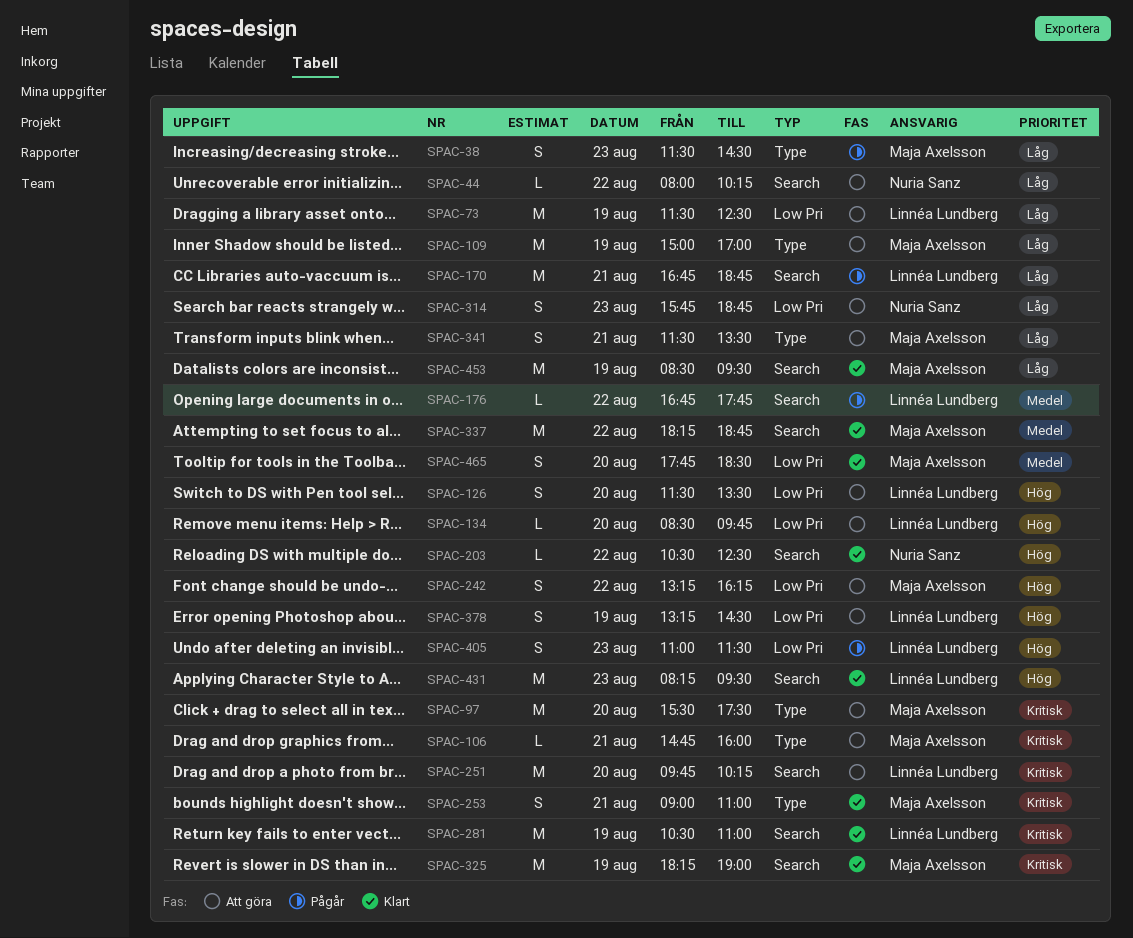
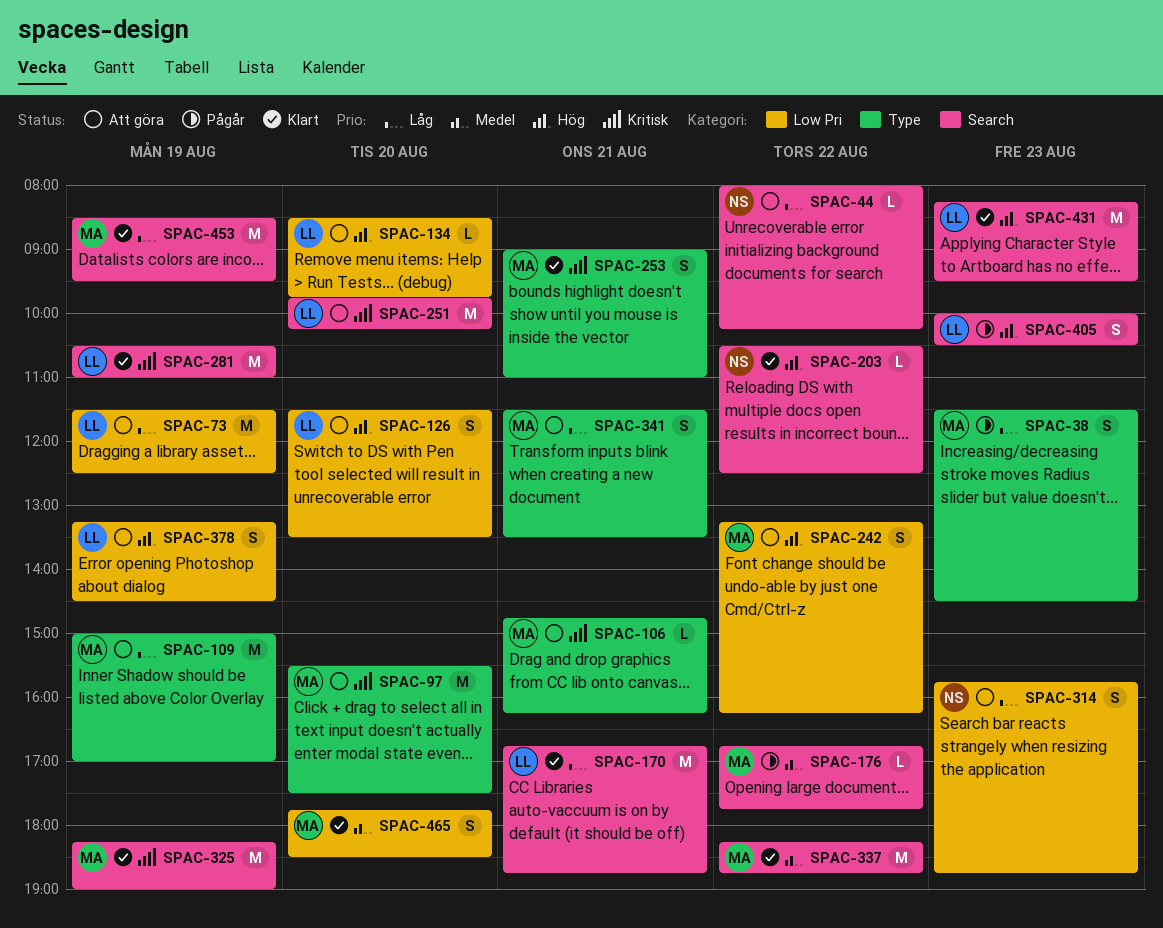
SPAC-106, ends: 16:00 -> 16:15
SPAC-170, status: Pågår -> Klart
SPAC-176, owner: Linnéa Lundberg -> Maja Axelsson
SPAC-405, label: Low Pri -> Search
SPAC-405, begins: 11:00 -> 10:00
SPAC-405, ends: 11:30 -> 10:30

